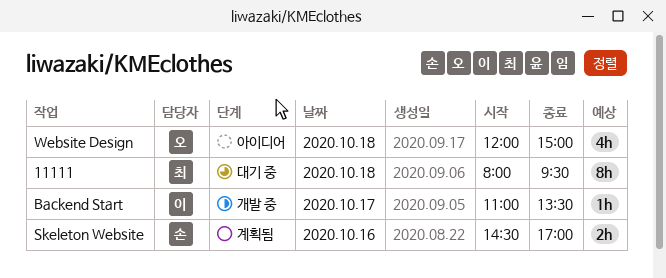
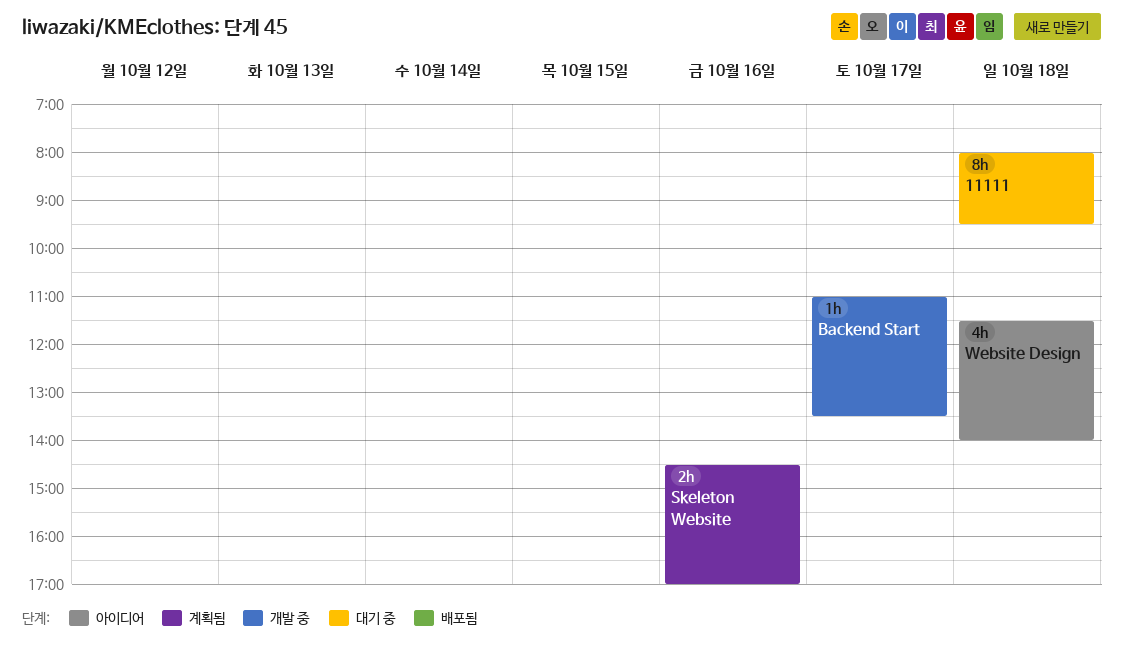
Website Design, begins: 12:00 -> 11:30
Website Design, ends: 15:00 -> 14:00

